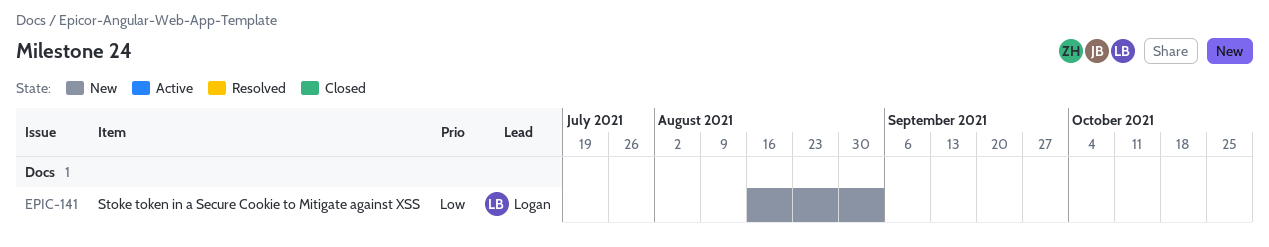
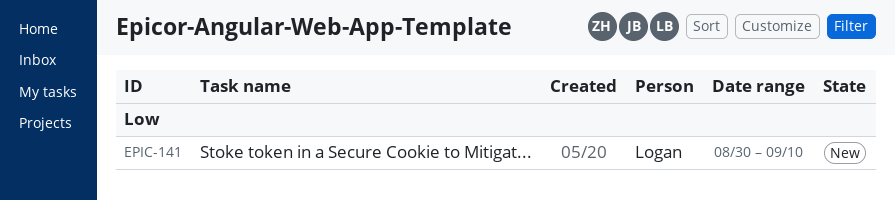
EPIC-141, start: Aug 16 -> Aug 30
EPIC-141, due: Sep 3 -> Sep 10

